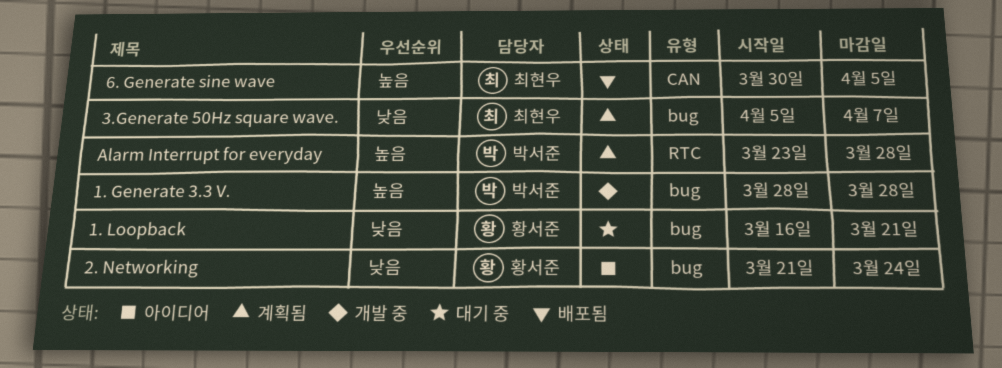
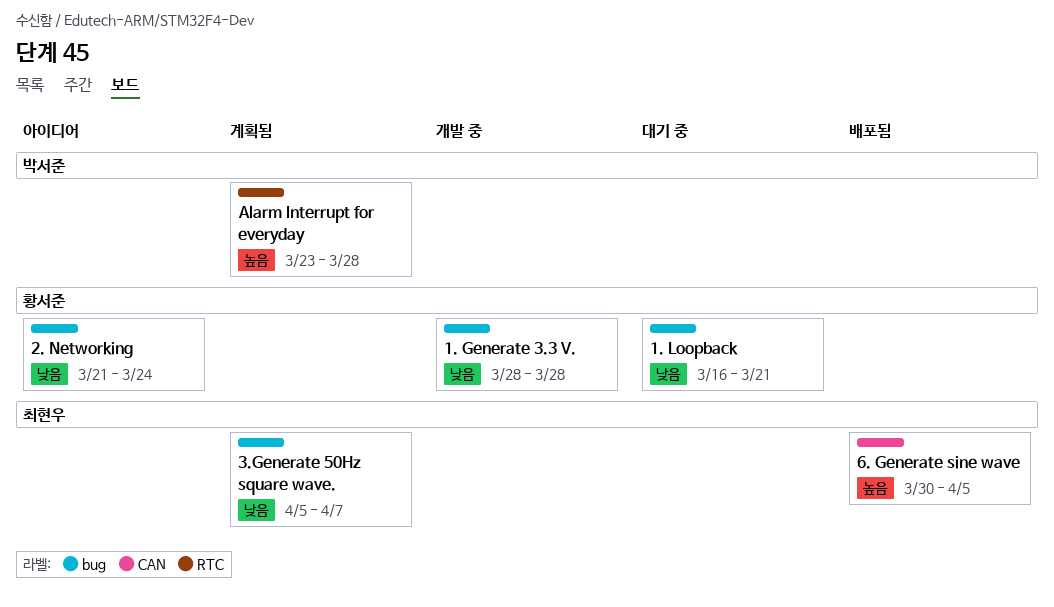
1. Generate 3.3 V., owner: 박서준 -> 황서준
1. Generate 3.3 V., priority: 높음 -> 낮음

